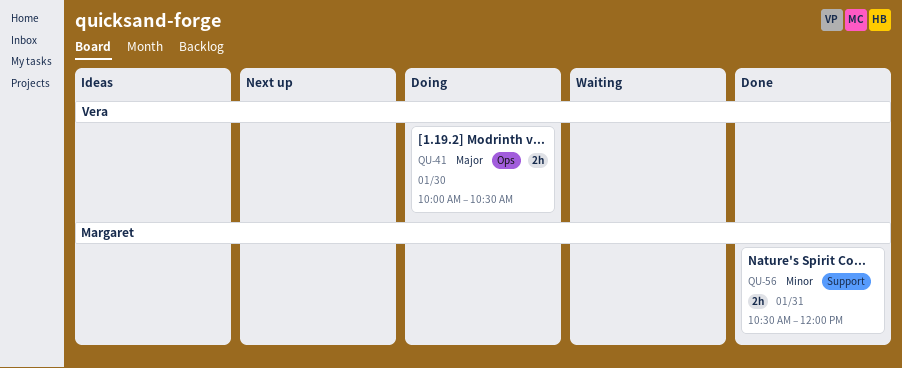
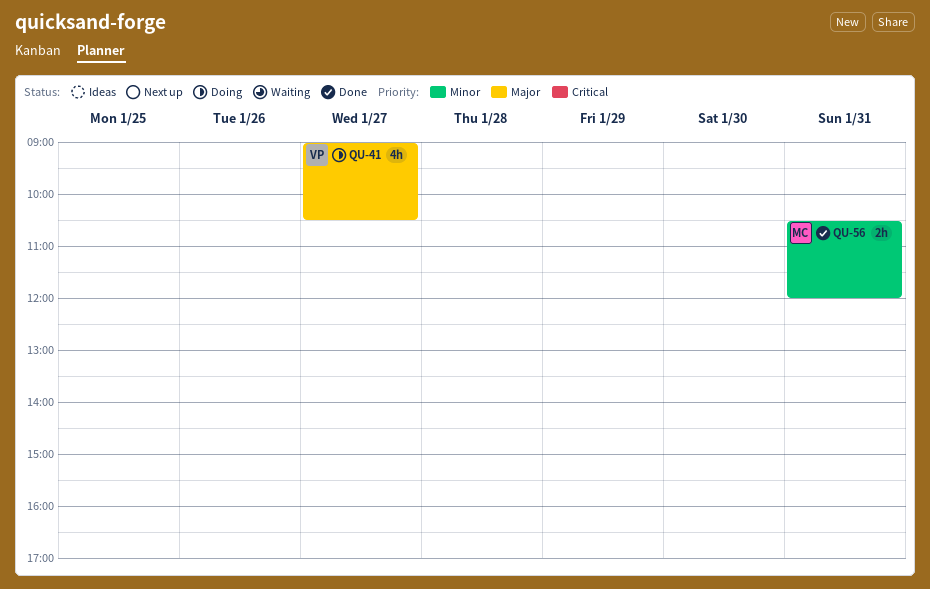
QU-41, estimate: 2h -> 4h
QU-41, day: Jan 30 -> Jan 27
QU-41, begins: 10:00 -> 09:00

